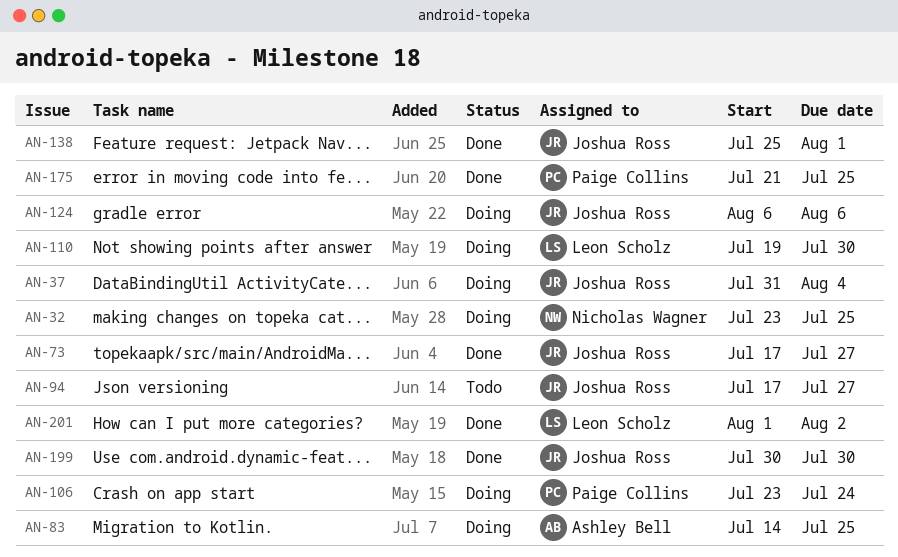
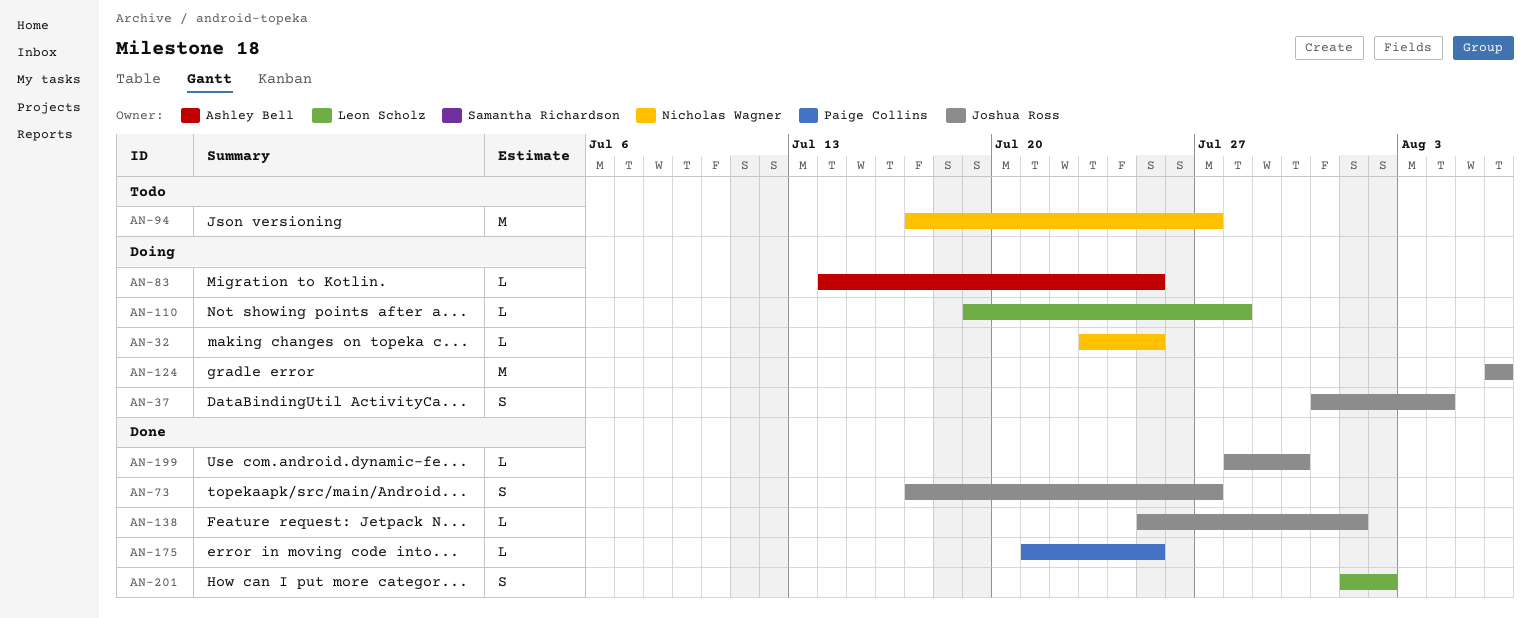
AN-94, owner: Joshua Ross -> Nicholas Wagner
AN-106: present -> none
AN-110, due: Jul 30 -> Jul 28
AN-199, start: Jul 30 -> Jul 28

